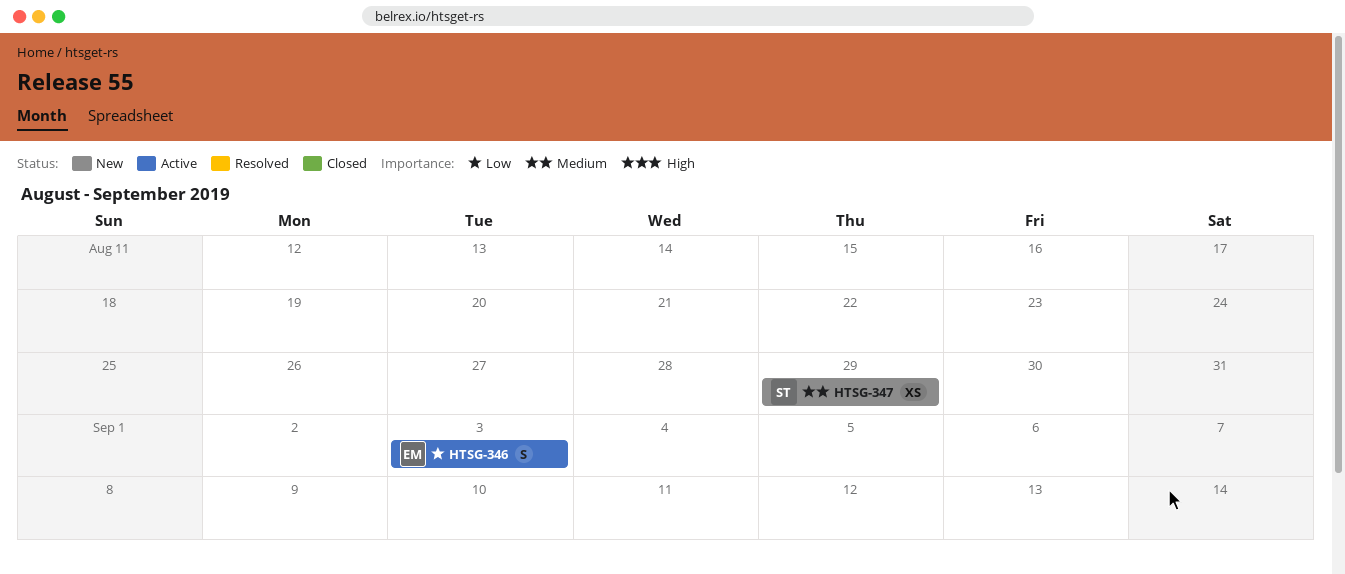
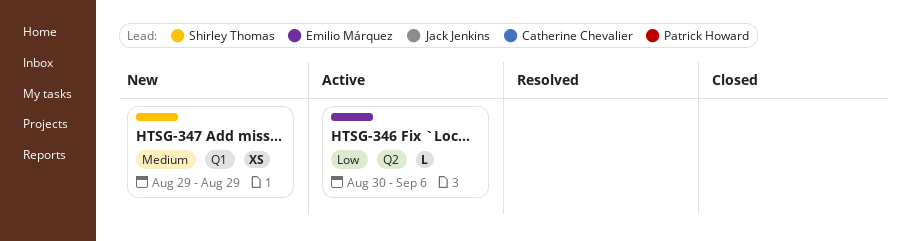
HTSG-346, estimate: S -> L
HTSG-346, start: Sep 3 -> Aug 30
HTSG-346, due: Sep 3 -> Sep 6

